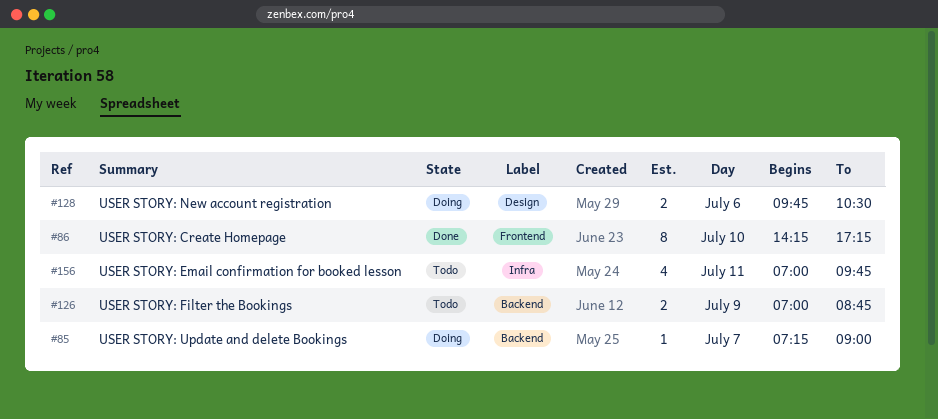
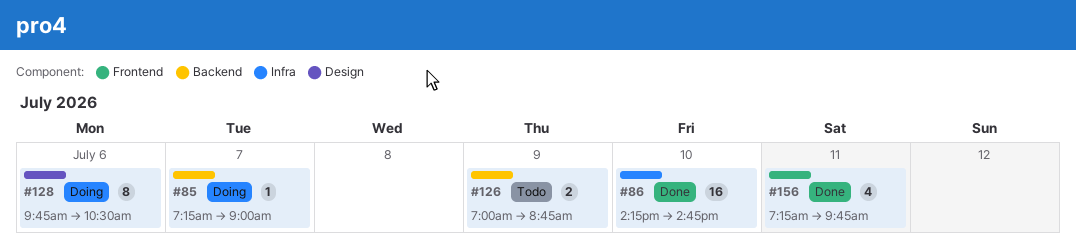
#86, label: Frontend -> Infra
#86, estimate: 8 -> 16
#86, ends: 17:15 -> 14:45
#128, estimate: 2 -> 8
#156, status: Todo -> Done
#156, label: Infra -> Frontend
#156, begins: 07:00 -> 07:15

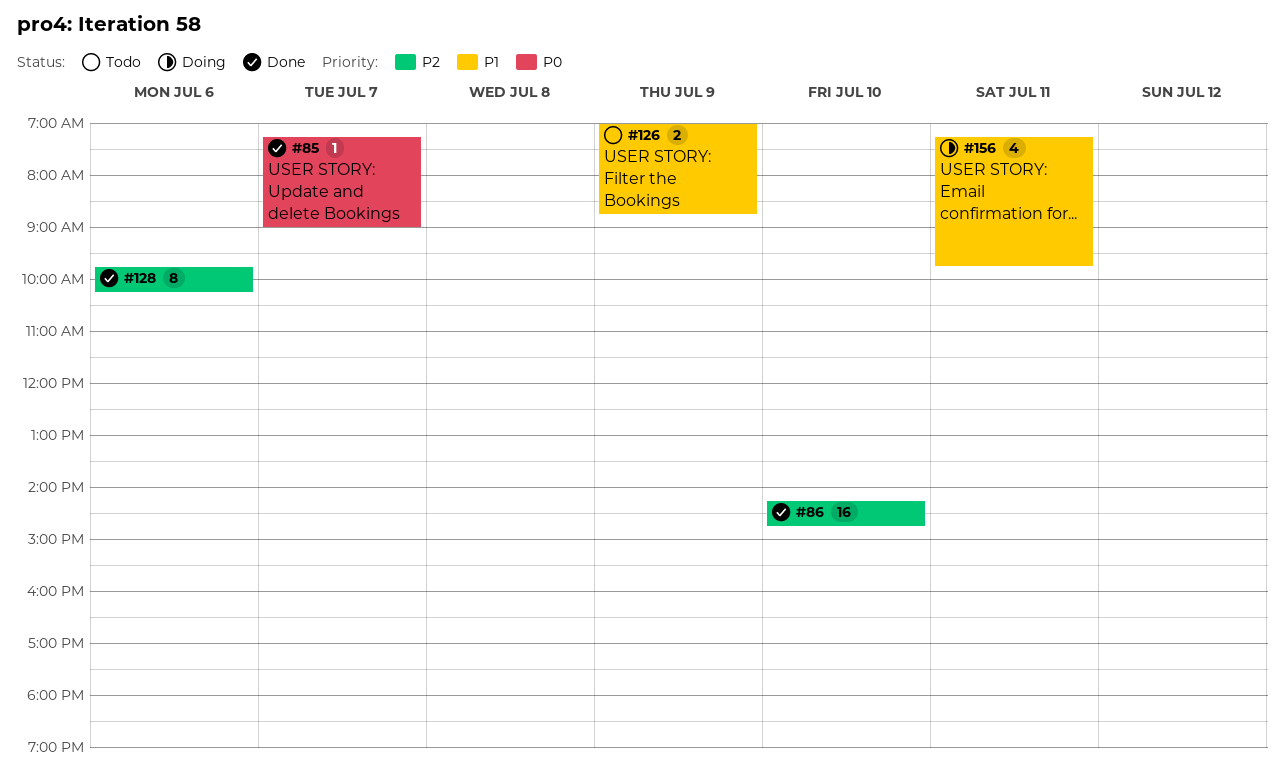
#85, status: Doing -> Done
#128, status: Doing -> Done
#128, ends: 10:30 -> 10:15
#156, status: Done -> Doing

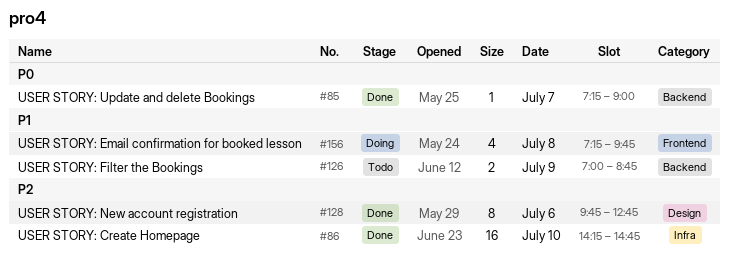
#128, ends: 10:15 -> 12:45
#156, day: Jul 11 -> Jul 8

